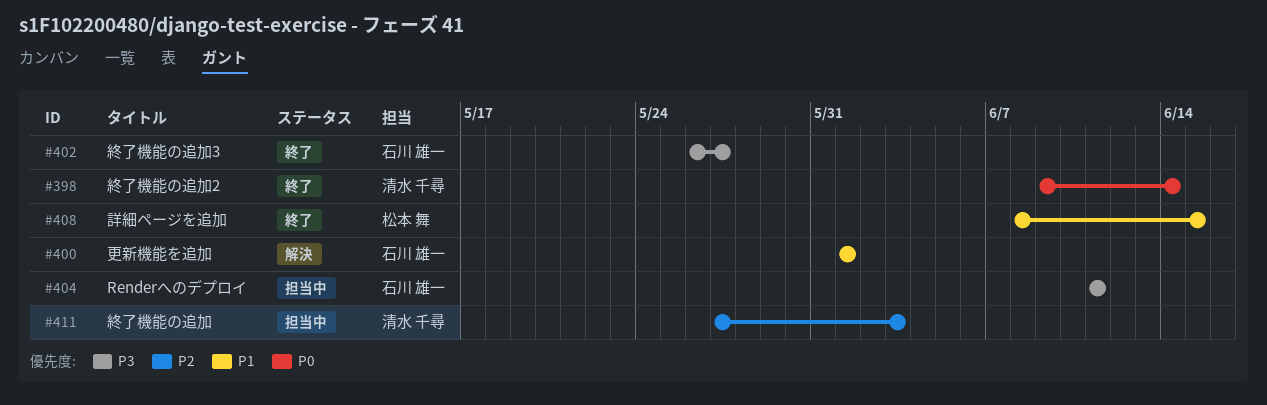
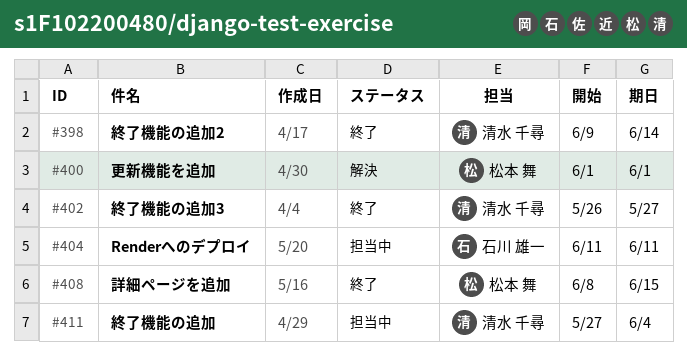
#400, owner: 石川 雄一 -> 松本 舞
#402, owner: 石川 雄一 -> 清水 千尋
#411, due: Jun 3 -> Jun 4

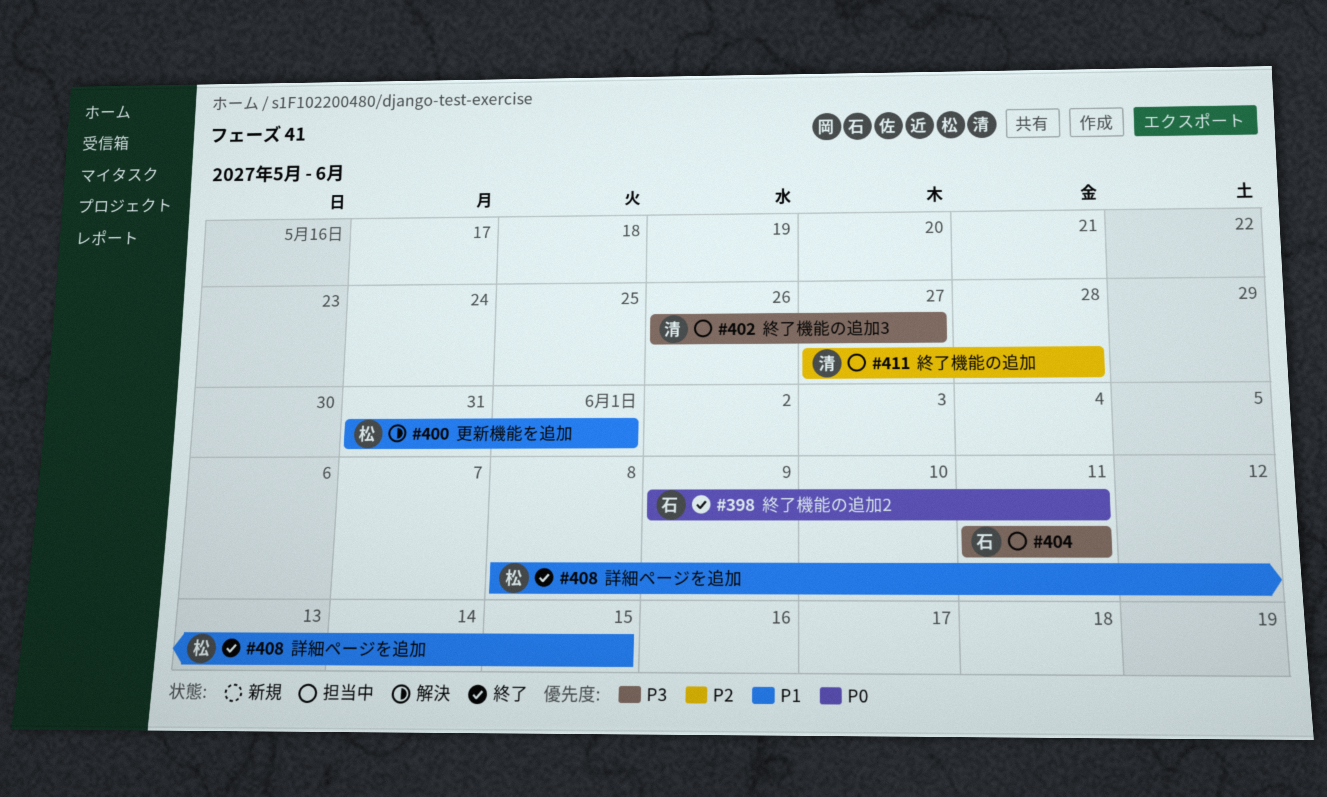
#398, owner: 清水 千尋 -> 石川 雄一
#398, due: Jun 14 -> Jun 11
#400, start: Jun 1 -> May 31
#402, status: 終了 -> 担当中
#411, due: Jun 4 -> May 28

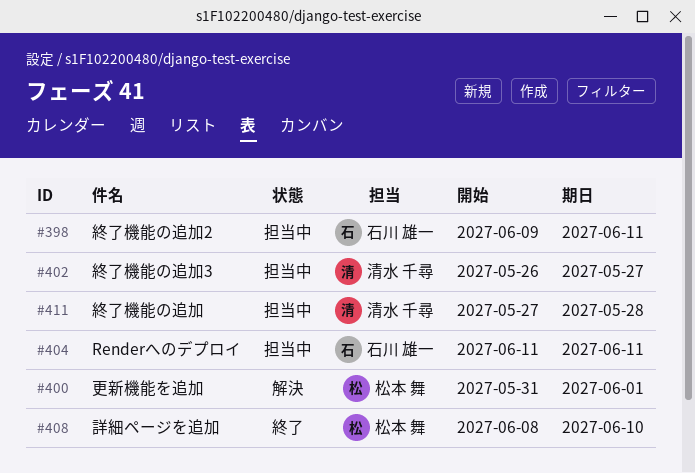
#398, status: 終了 -> 担当中
#408, due: Jun 15 -> Jun 10

